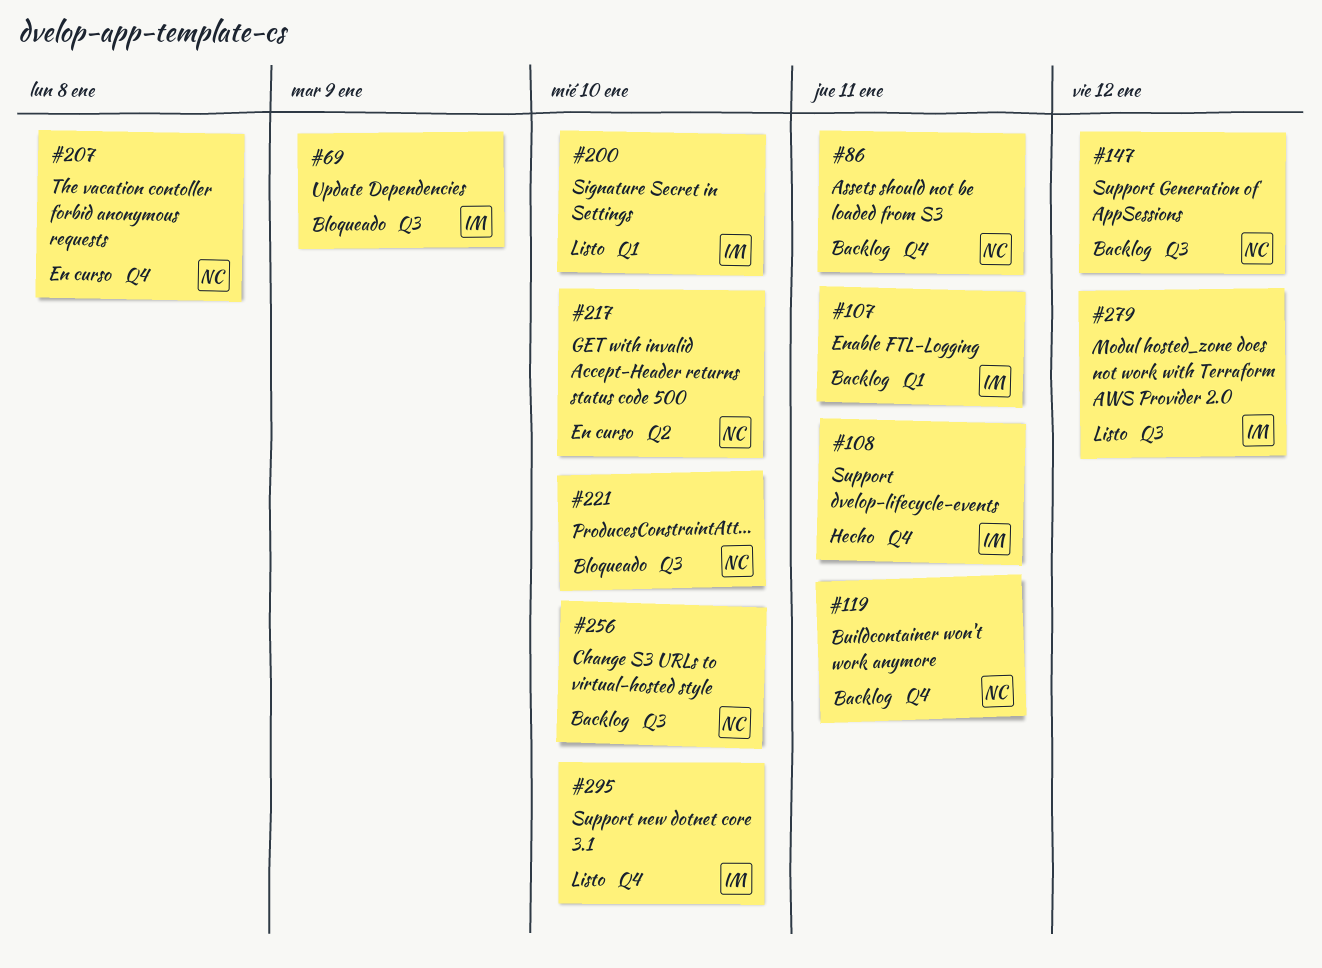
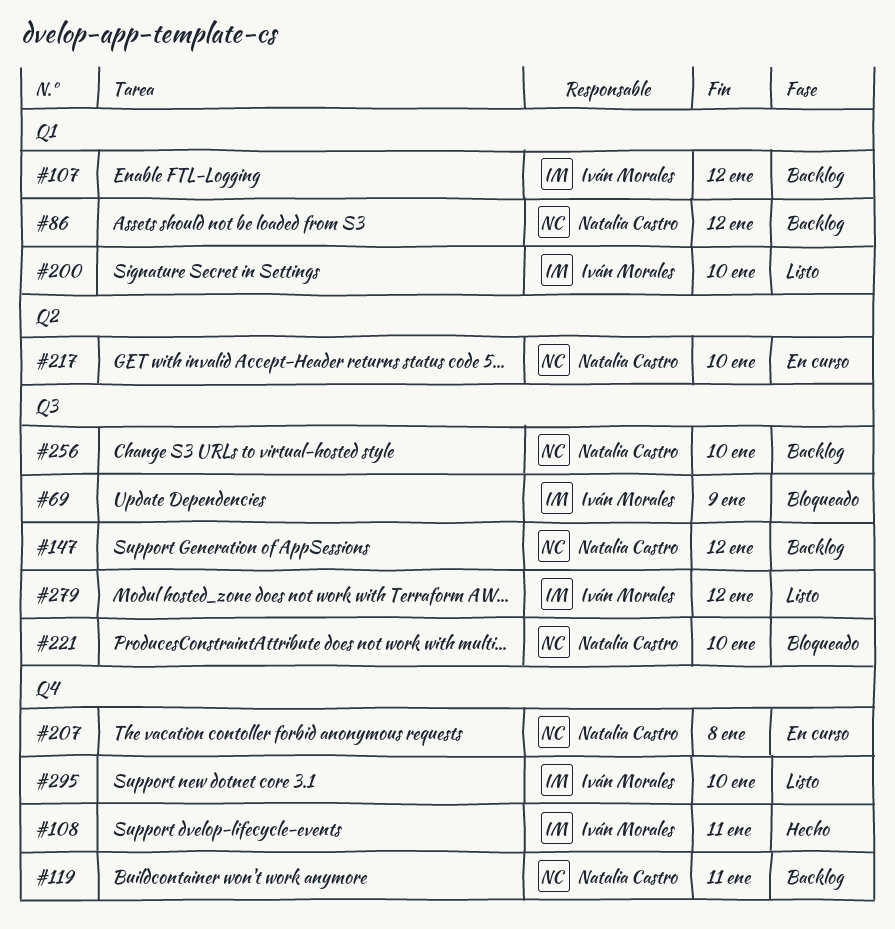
#86, label: Q4 -> Q1
#86, due: Jan 11 -> Jan 12
#107, due: Jan 11 -> Jan 12

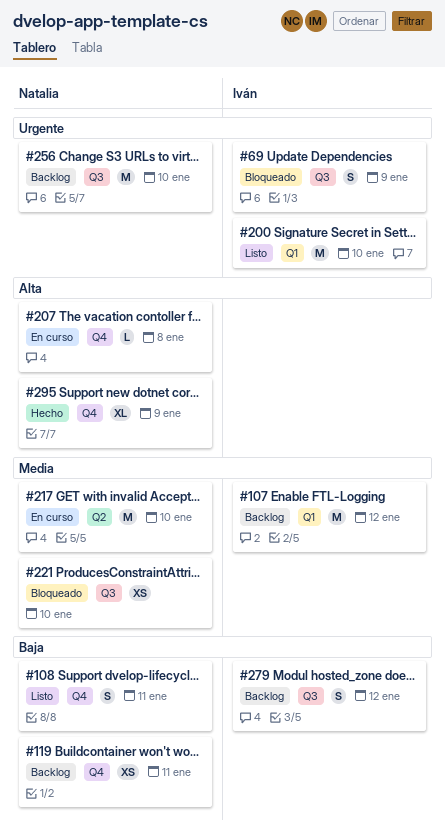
#86: present -> none
#108, status: Hecho -> Listo
#108, owner: Iván Morales -> Natalia Castro
#147: present -> none
#279, status: Listo -> Backlog
#295, status: Listo -> Hecho
#295, owner: Iván Morales -> Natalia Castro
#295, due: Jan 10 -> Jan 9

